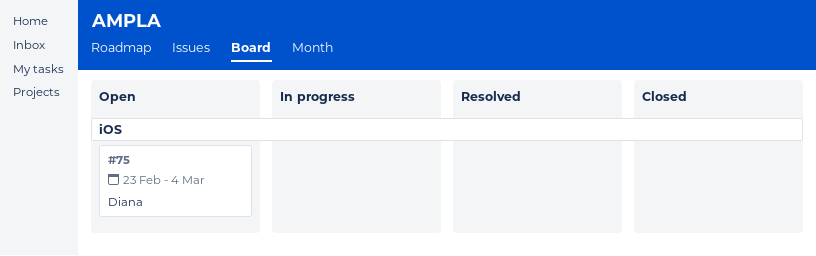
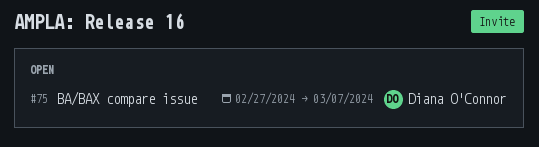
#75, start: Feb 23 -> Feb 27
#75, due: Mar 4 -> Mar 7

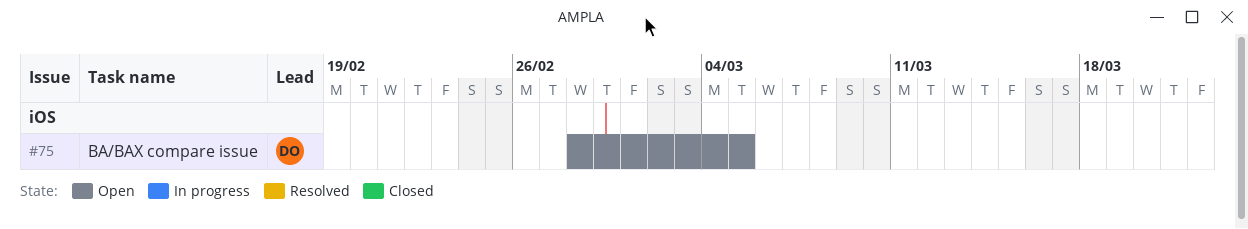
#75, start: Feb 27 -> Feb 28
#75, due: Mar 7 -> Mar 5

